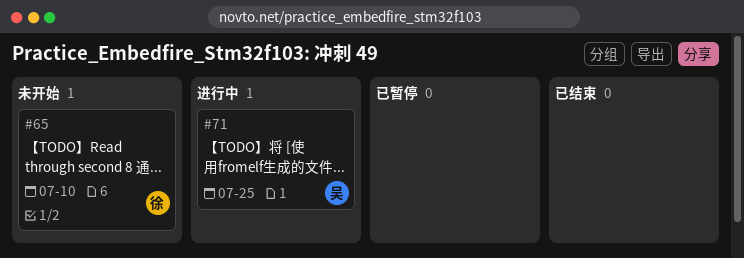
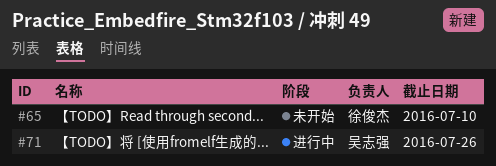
#71, due: Jul 25 -> Jul 26

